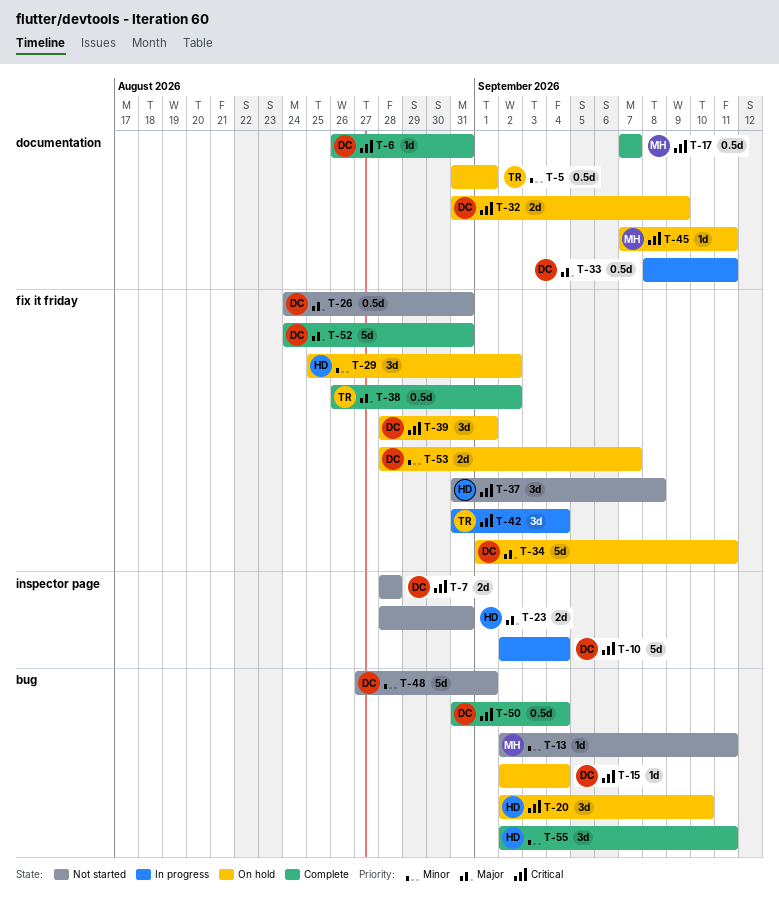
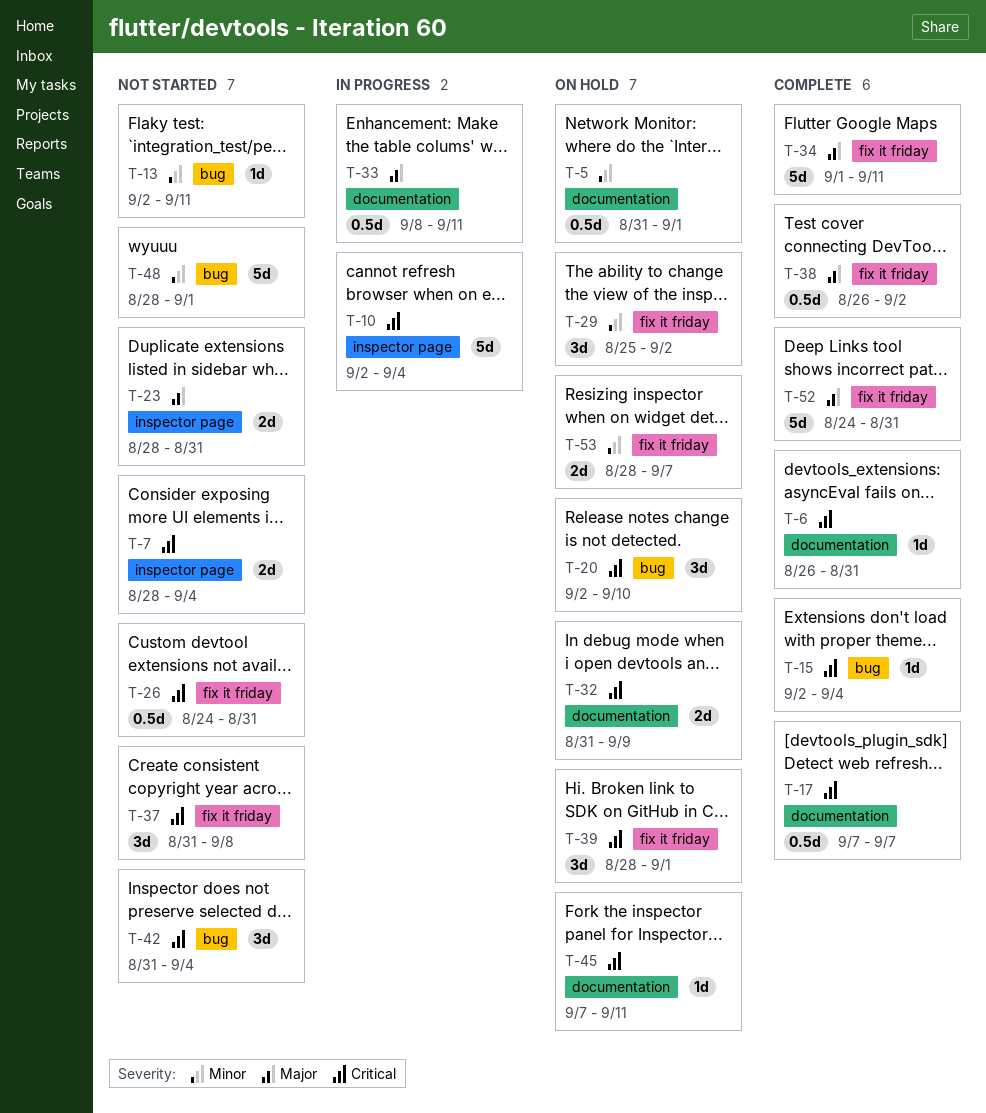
T-7, due: Aug 28 -> Sep 4
T-15, status: On hold -> Complete
T-26, priority: Major -> Critical
T-34, status: On hold -> Complete
T-42, status: In progress -> Not started
T-42, label: fix it friday -> bug
T-48, start: Aug 27 -> Aug 28
T-50: present -> none
T-55: present -> none

